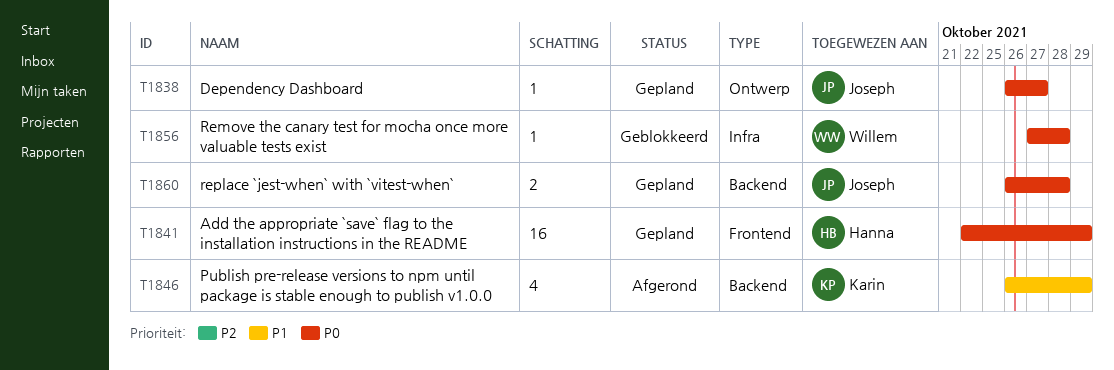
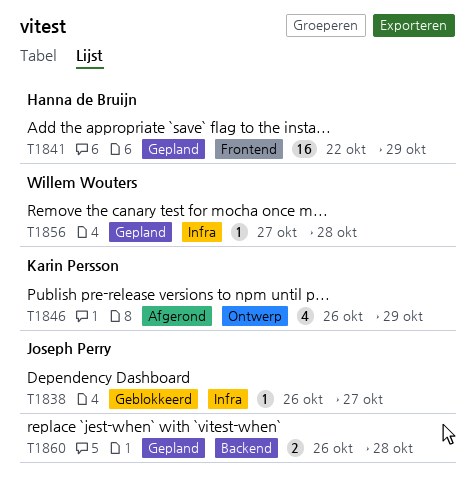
T1838, status: Gepland -> Geblokkeerd
T1838, label: Ontwerp -> Infra
T1846, label: Backend -> Ontwerp
T1856, status: Geblokkeerd -> Gepland

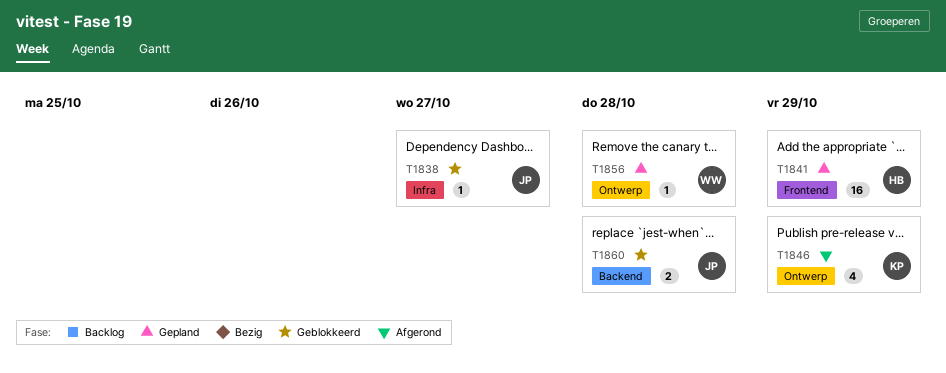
T1856, label: Infra -> Ontwerp
T1860, status: Gepland -> Geblokkeerd

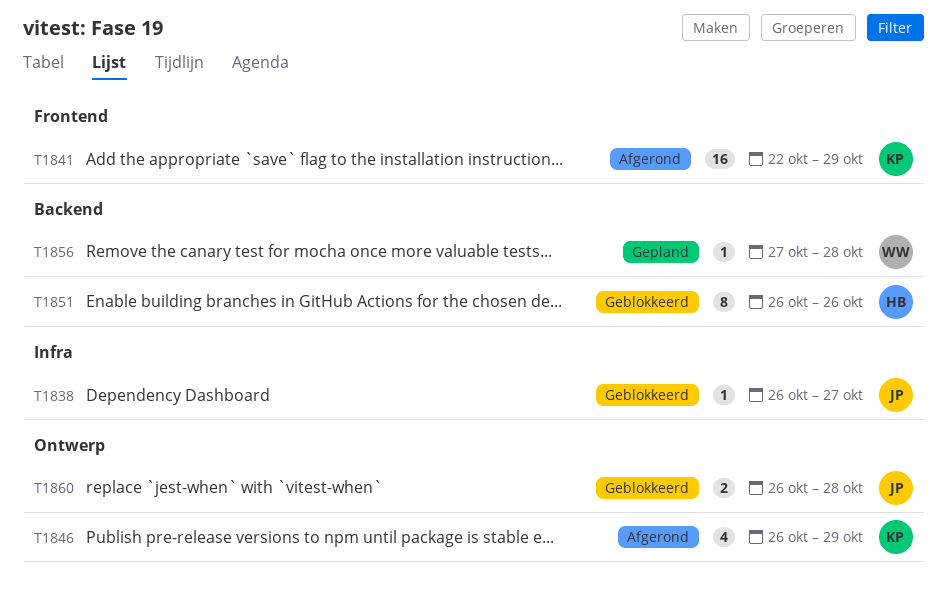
T1841, status: Gepland -> Afgerond
T1841, owner: HB -> KP
T1851: none -> present
T1856, label: Ontwerp -> Backend
T1860, label: Backend -> Ontwerp

